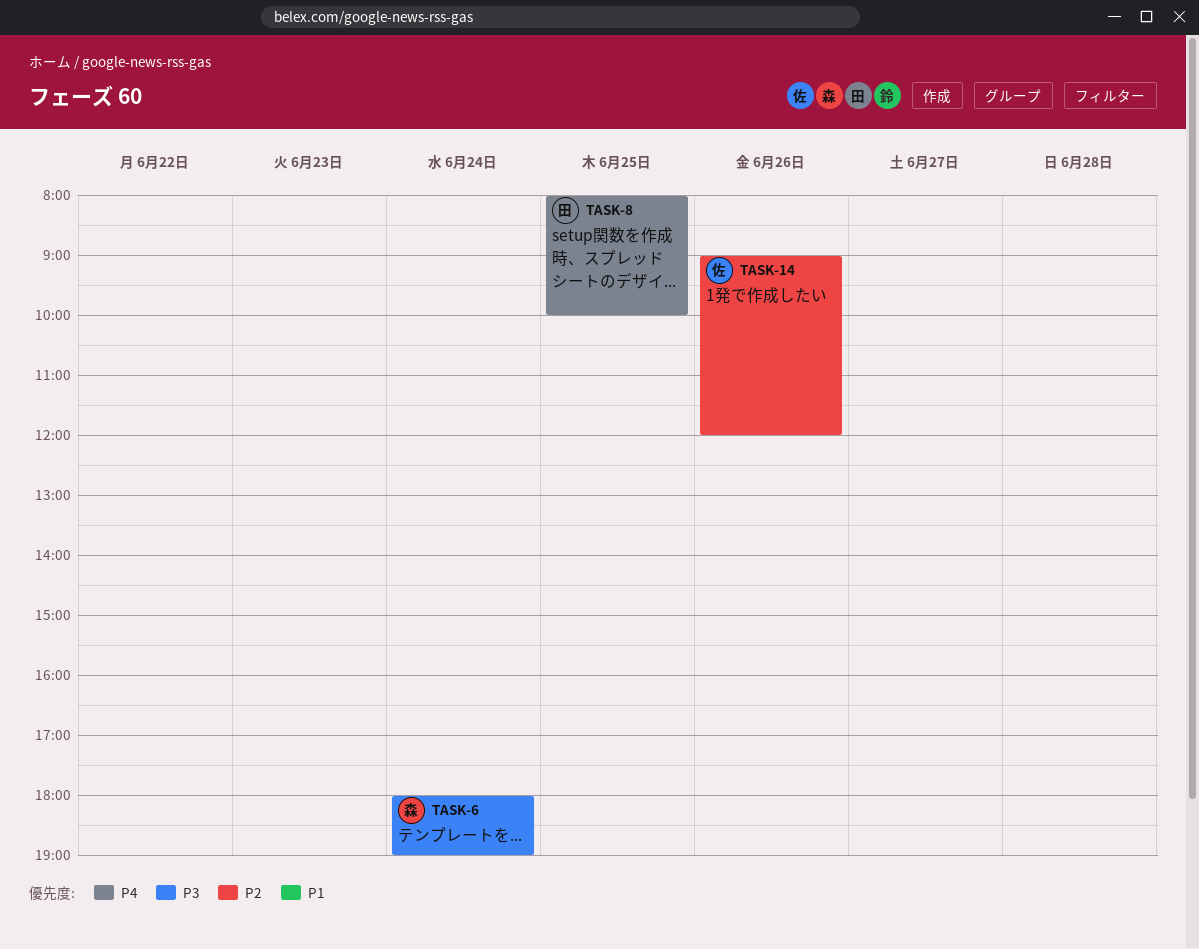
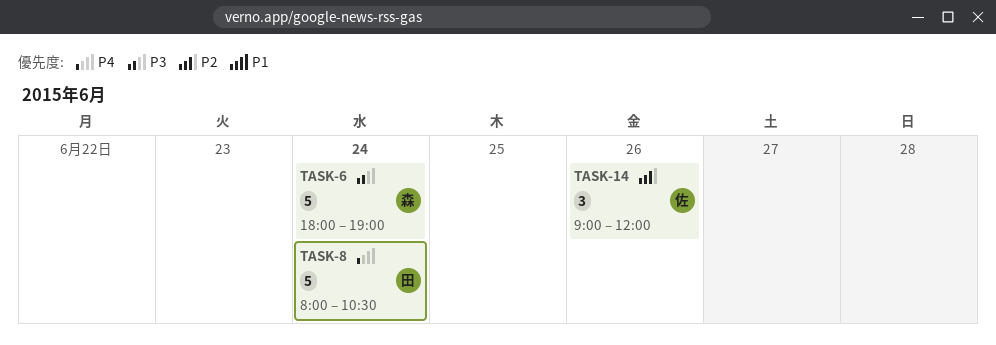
TASK-8, day: Jun 25 -> Jun 24
TASK-8, ends: 10:00 -> 10:30

